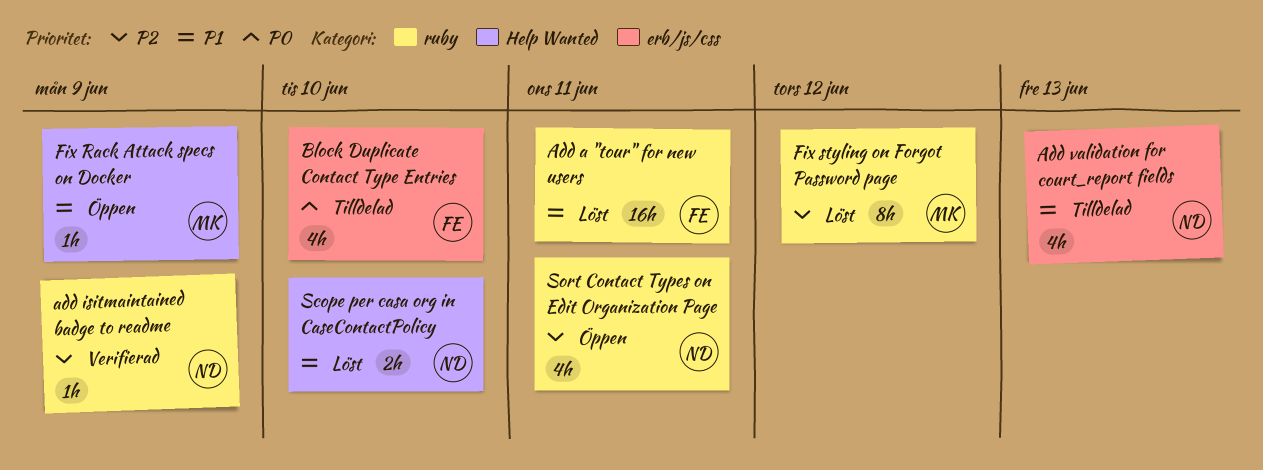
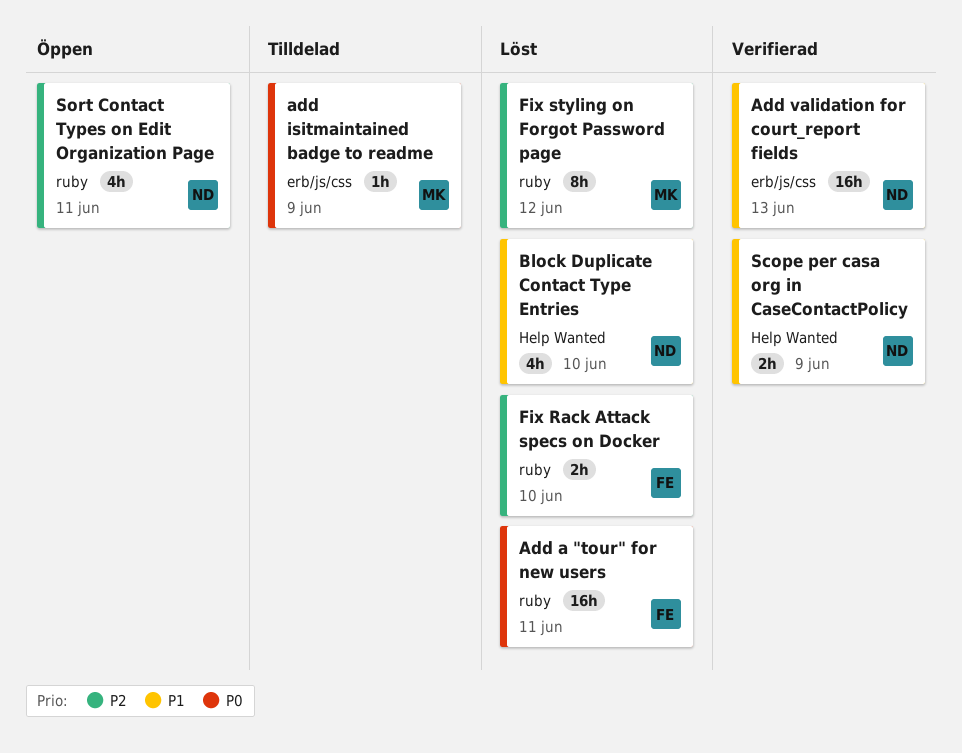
Add a "tour" for new users, priority: P1 -> P0
add isitmaintained badge to readme, status: Verifierad -> Tilldelad
add isitmaintained badge to readme, owner: ND -> MK
add isitmaintained badge to readme, priority: P2 -> P0
add isitmaintained badge to readme, label: ruby -> erb/js/css
Add validation for court_report fields, status: Tilldelad -> Verifierad
Add validation for court_report fields, estimate: 4h -> 16h
Block Duplicate Contact Type Entries, status: Tilldelad -> Löst
Block Duplicate Contact Type Entries, owner: FE -> ND
Block Duplicate Contact Type Entries, priority: P0 -> P1
Block Duplicate Contact Type Entries, label: erb/js/css -> Help Wanted
Fix Rack Attack specs on Docker, status: Öppen -> Löst
Fix Rack Attack specs on Docker, owner: MK -> FE
Fix Rack Attack specs on Docker, priority: P1 -> P2
Fix Rack Attack specs on Docker, label: Help Wanted -> ruby
Fix Rack Attack specs on Docker, estimate: 1h -> 2h
Fix Rack Attack specs on Docker, due: Jun 9 -> Jun 10
Scope per casa org in CaseContactPolicy, status: Löst -> Verifierad
Scope per casa org in CaseContactPolicy, due: Jun 10 -> Jun 9

